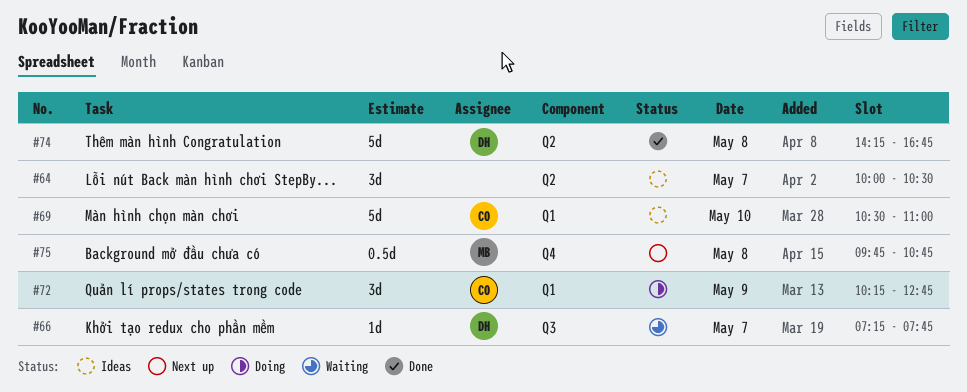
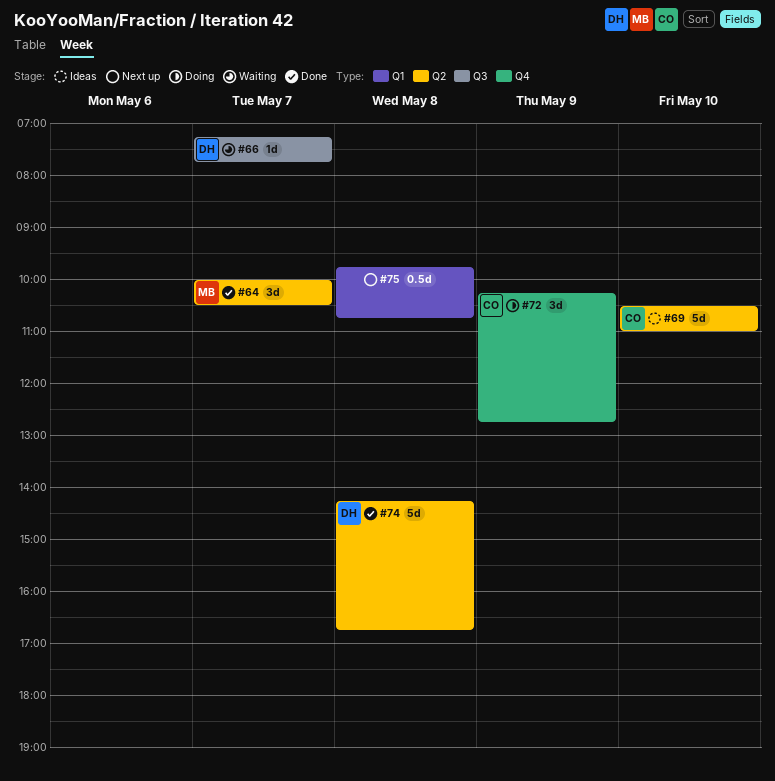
#64, status: Ideas -> Done
#64, owner: none -> MB
#69, label: Q1 -> Q2
#72, label: Q1 -> Q4
#75, owner: MB -> none
#75, label: Q4 -> Q1

